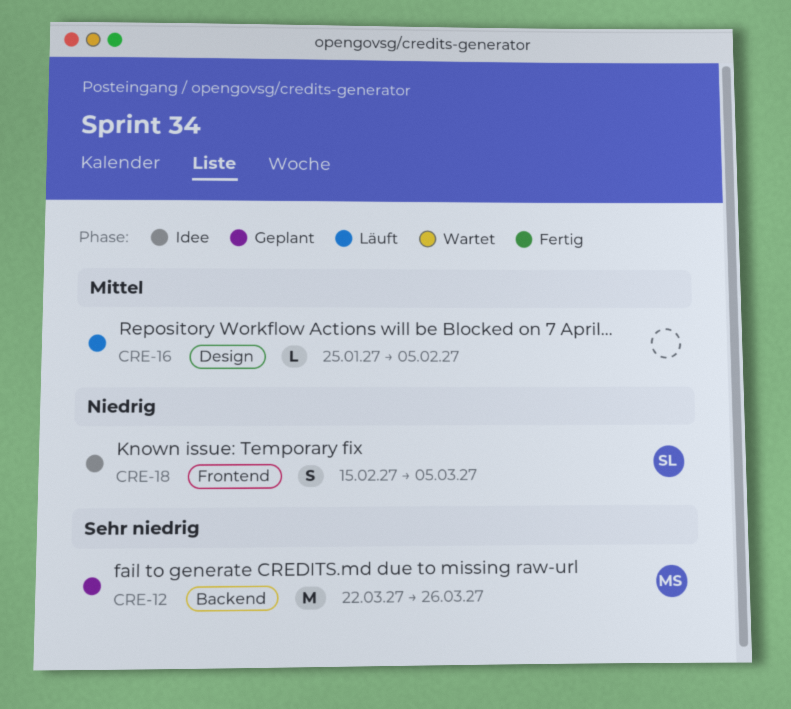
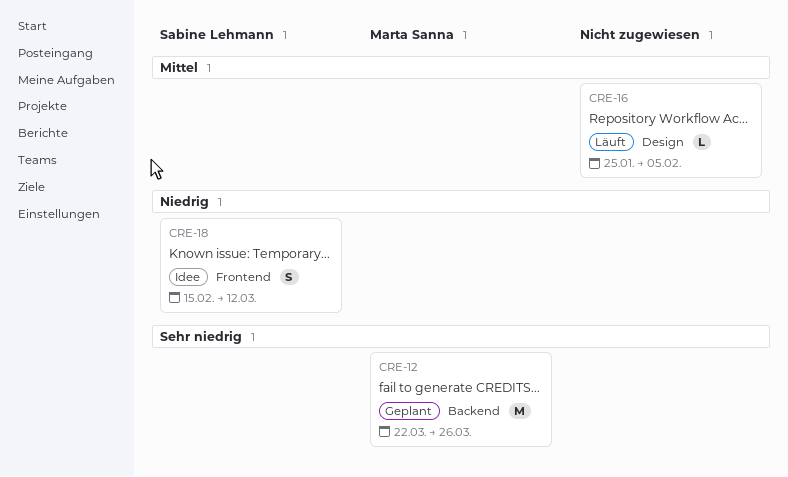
CRE-18, due: Mar 5 -> Mar 12

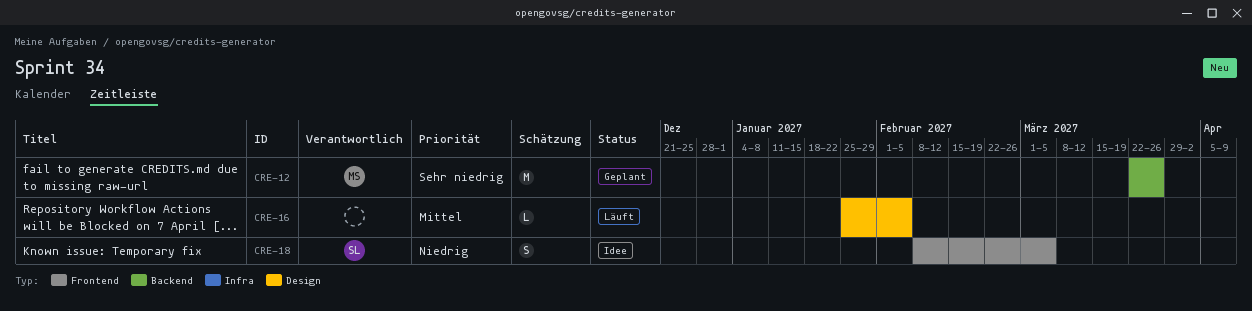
CRE-18, start: Feb 15 -> Feb 8
CRE-18, due: Mar 12 -> Mar 5

